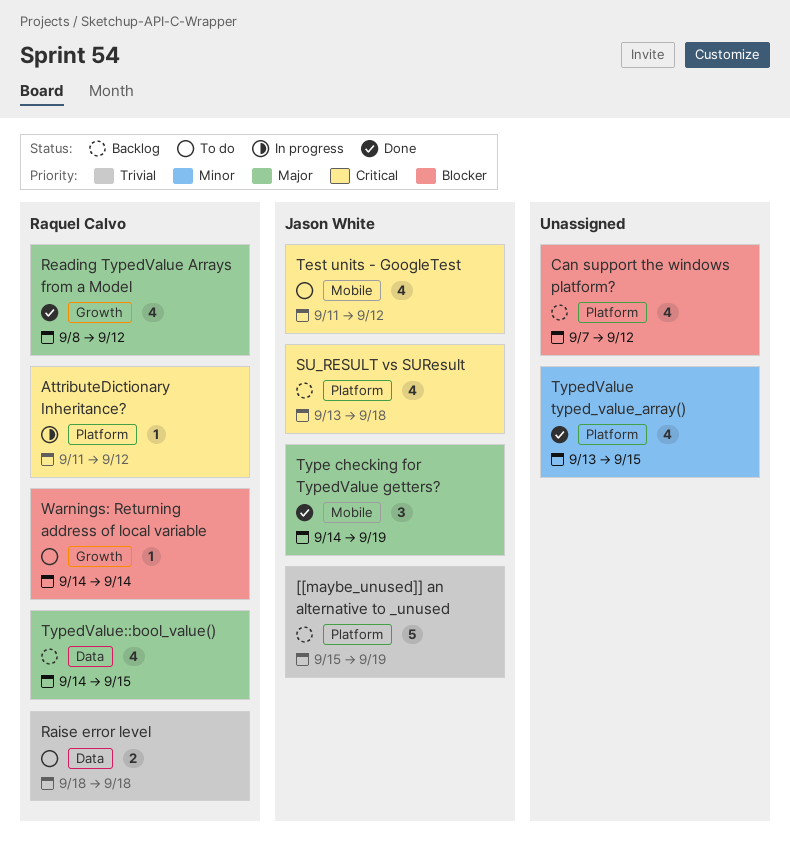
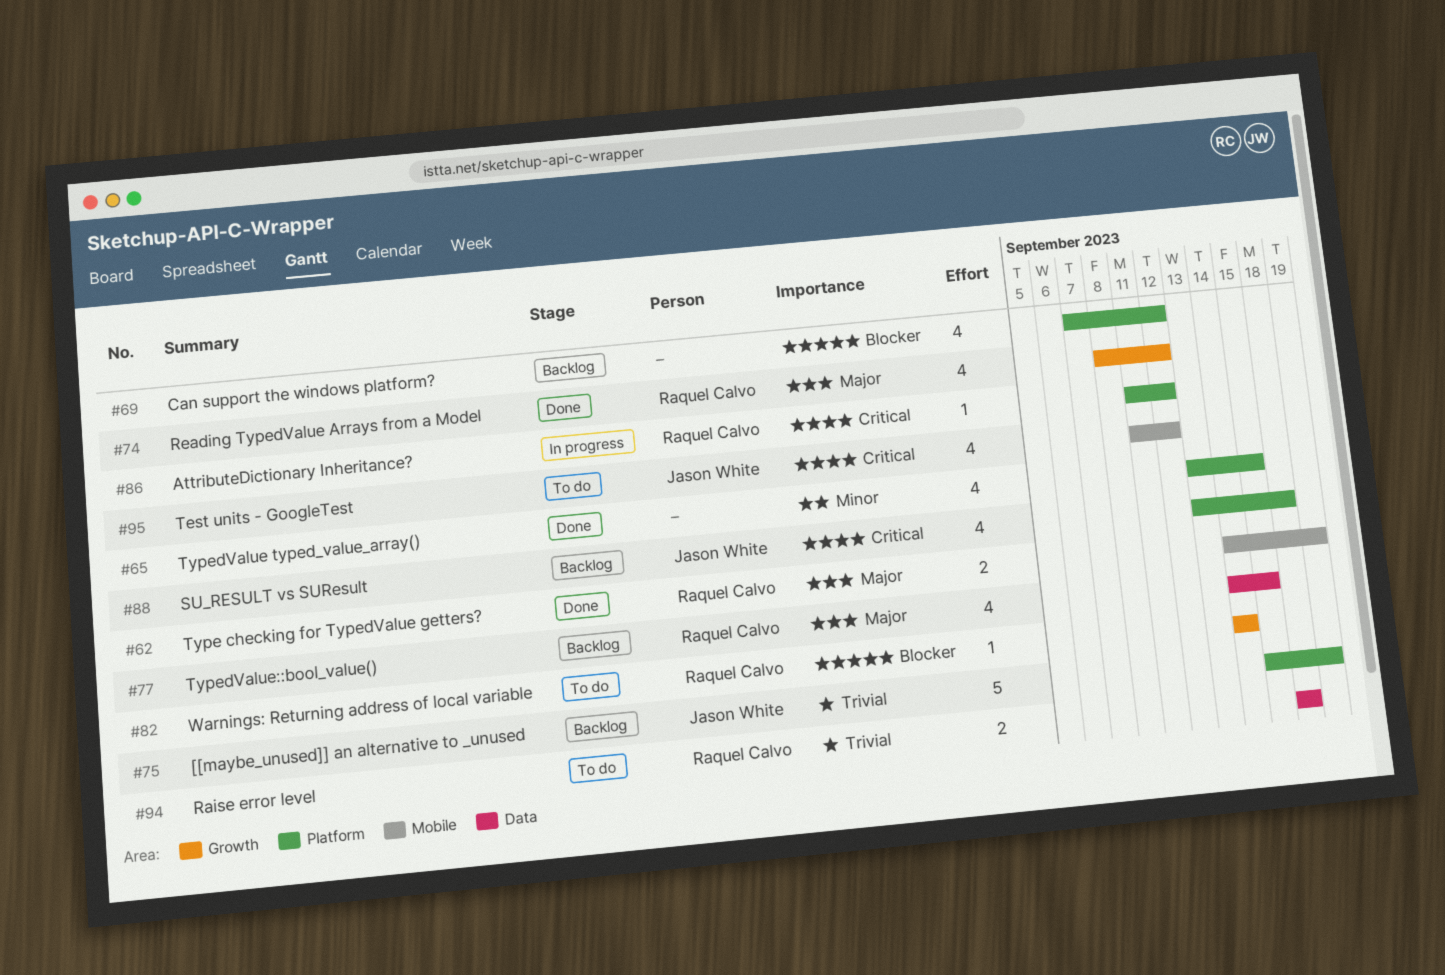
Type checking for TypedValue getters?, owner: Jason White -> Raquel Calvo
Type checking for TypedValue getters?, estimate: 3 -> 2

